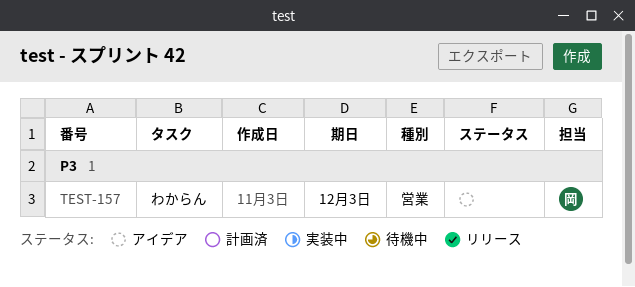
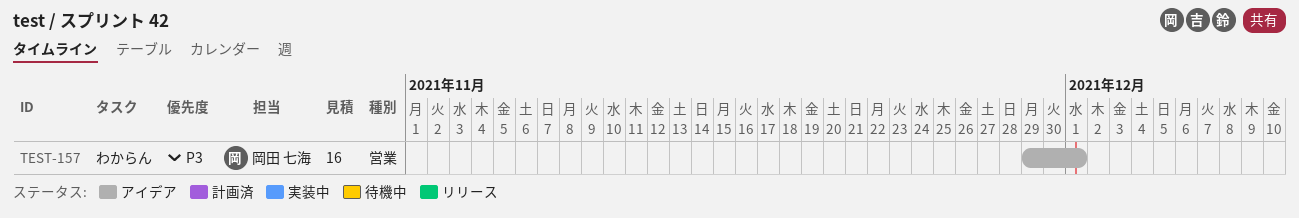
TEST-157, due: Dec 3 -> Dec 1

